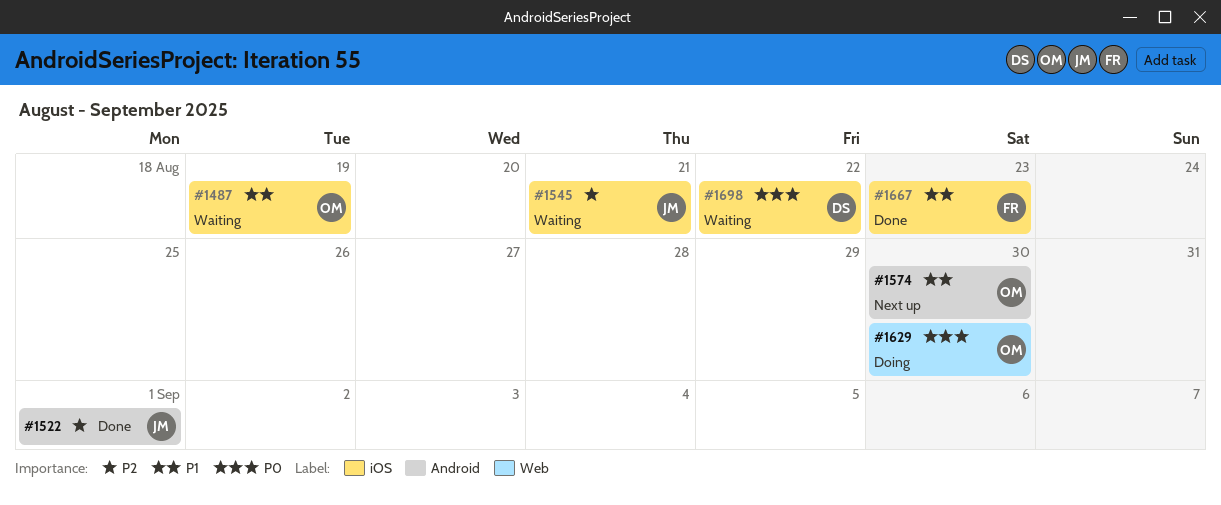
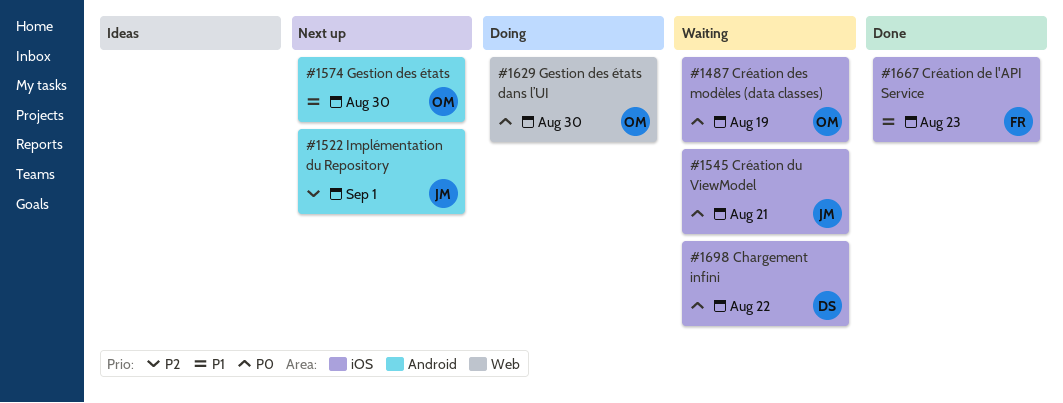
#1487, priority: P1 -> P0
#1522, status: Done -> Next up
#1545, priority: P2 -> P0

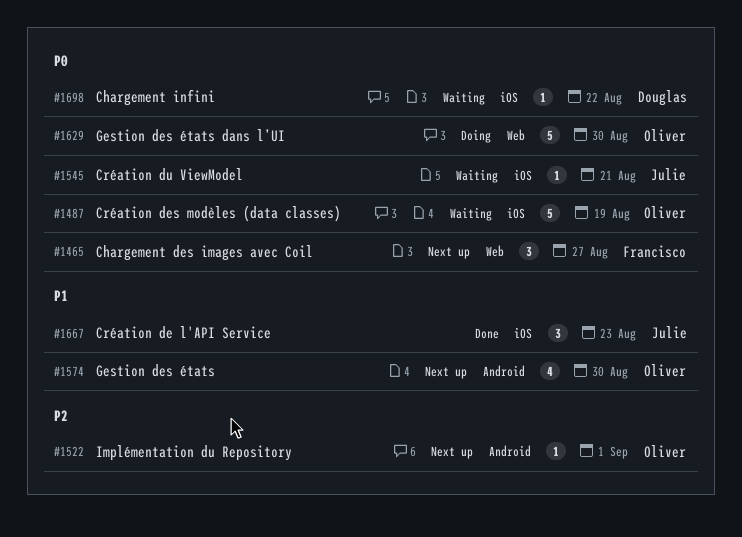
#1465: none -> present
#1522, owner: Julie -> Oliver
#1667, owner: Francisco -> Julie

